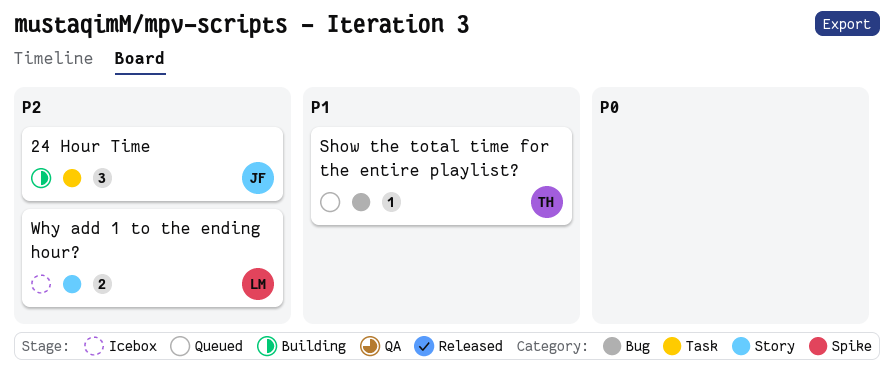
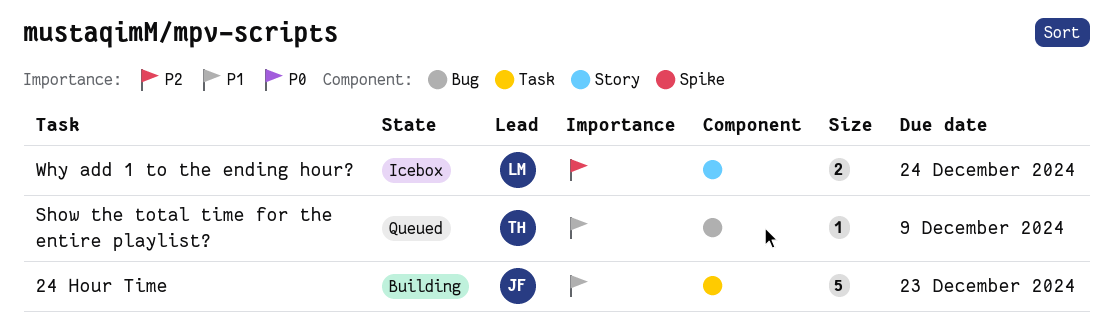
24 Hour Time, priority: P2 -> P1
24 Hour Time, estimate: 3 -> 5

